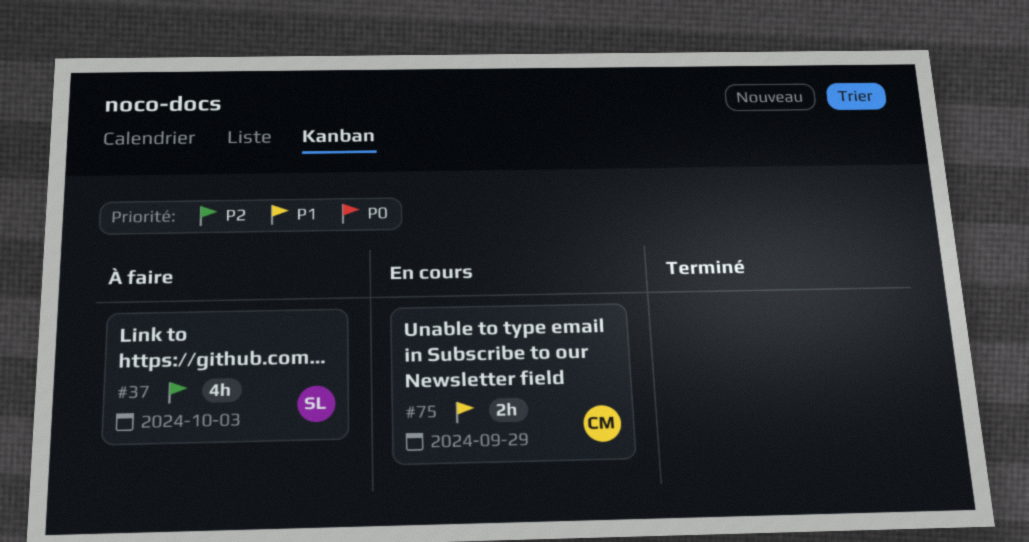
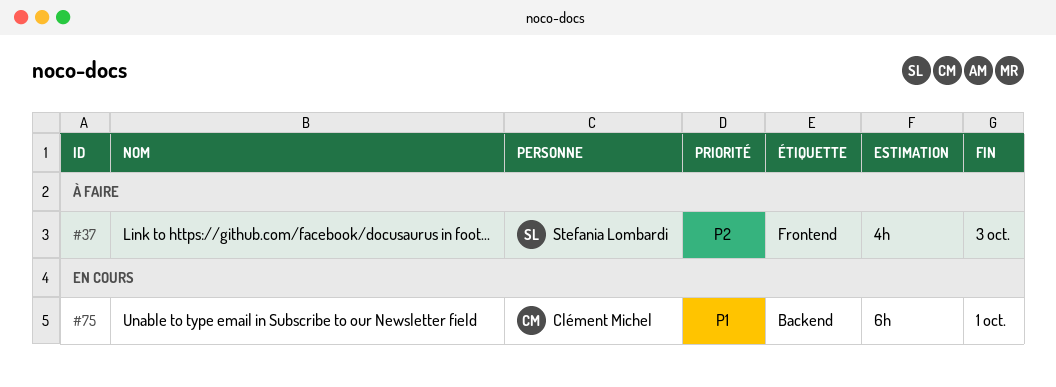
#75, estimate: 2h -> 6h
#75, due: Sep 29 -> Oct 1

